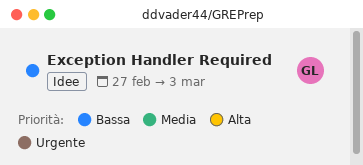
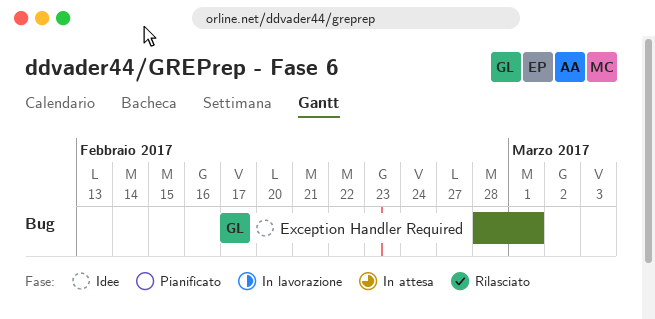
Exception Handler Required, start: Feb 27 -> Feb 28
Exception Handler Required, due: Mar 3 -> Mar 1

